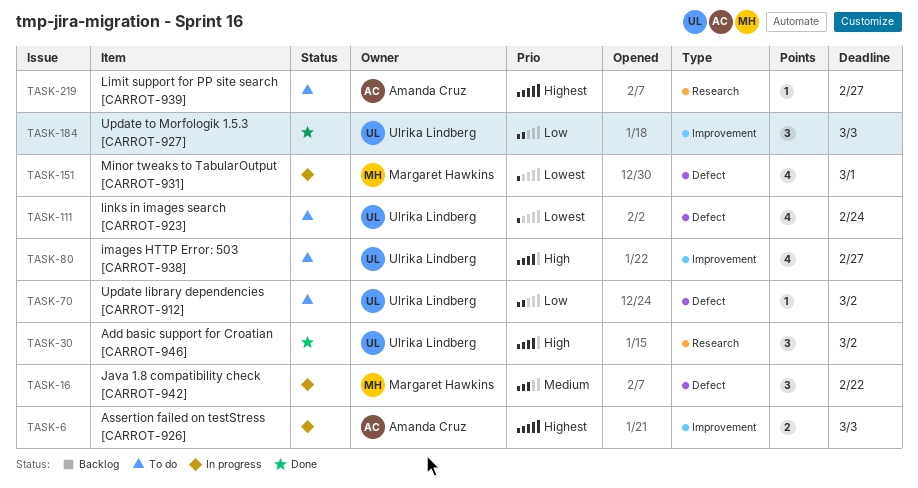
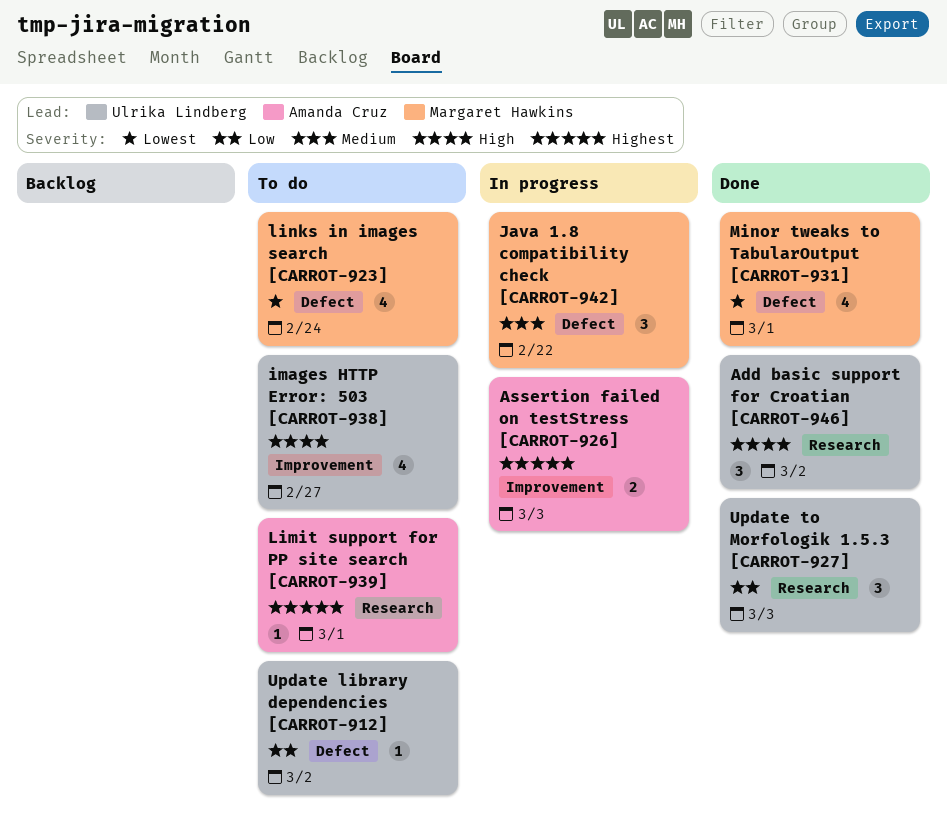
Limit support for PP site search [CARROT-939], due: Feb 27 -> Mar 1
links in images search [CARROT-923], owner: Ulrika Lindberg -> Margaret Hawkins
Minor tweaks to TabularOutput [CARROT-931], status: In progress -> Done
Update to Morfologik 1.5.3 [CARROT-927], label: Improvement -> Research

